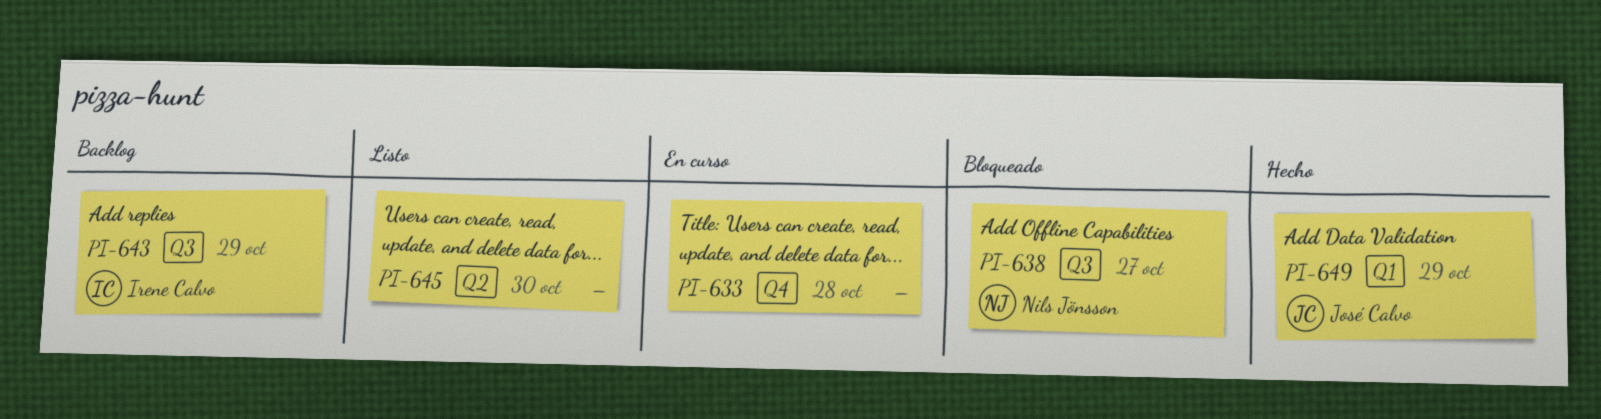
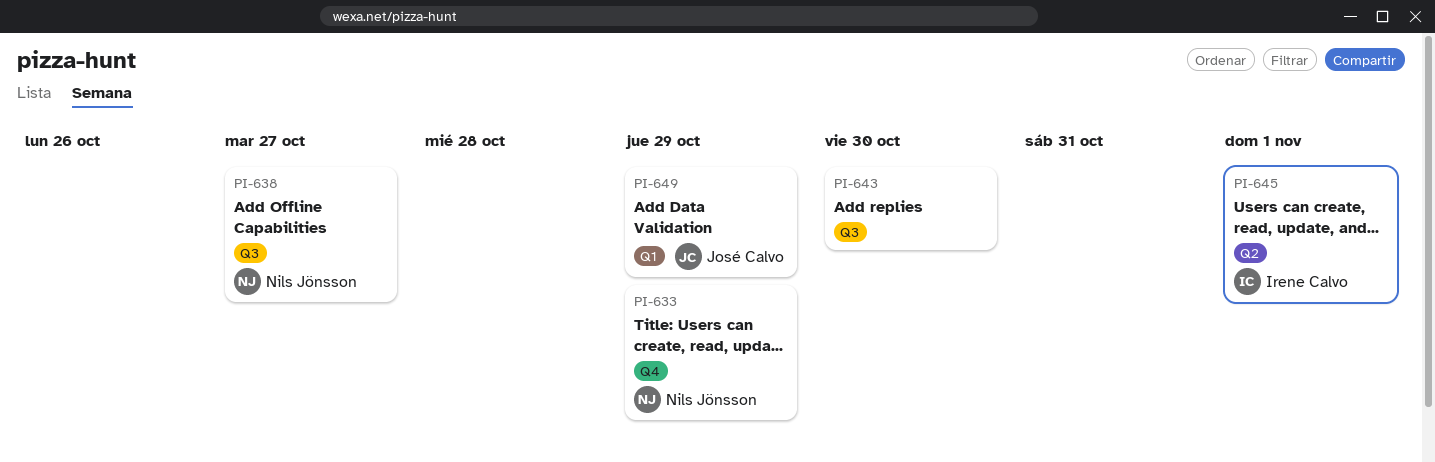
PI-633, owner: none -> Nils Jönsson
PI-633, due: Oct 28 -> Oct 29
PI-643, owner: Irene Calvo -> none
PI-643, due: Oct 29 -> Oct 30
PI-645, owner: none -> Irene Calvo
PI-645, due: Oct 30 -> Nov 1

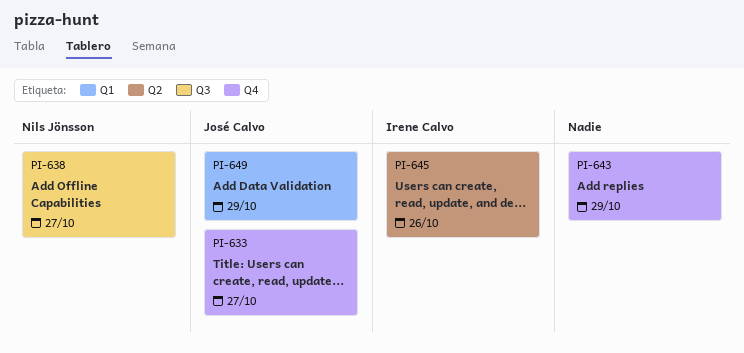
PI-633, owner: Nils Jönsson -> José Calvo
PI-633, due: Oct 29 -> Oct 27
PI-643, label: Q3 -> Q4
PI-643, due: Oct 30 -> Oct 29
PI-645, due: Nov 1 -> Oct 26

